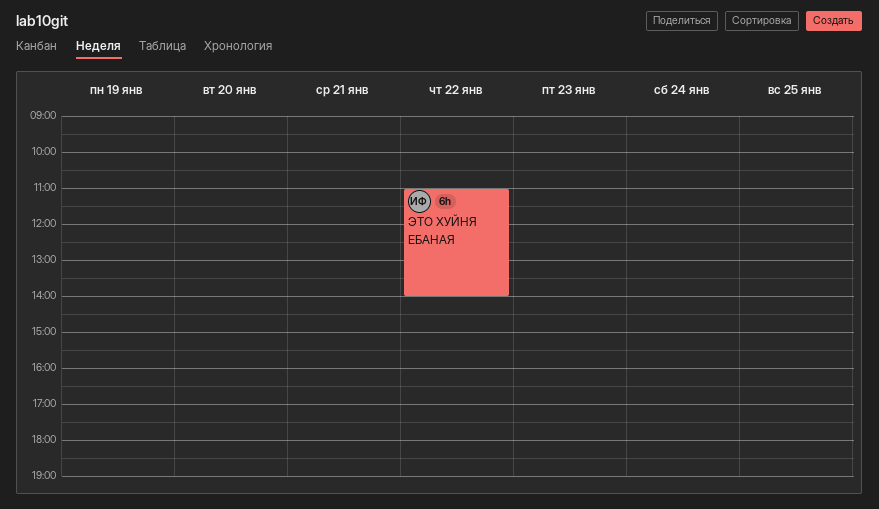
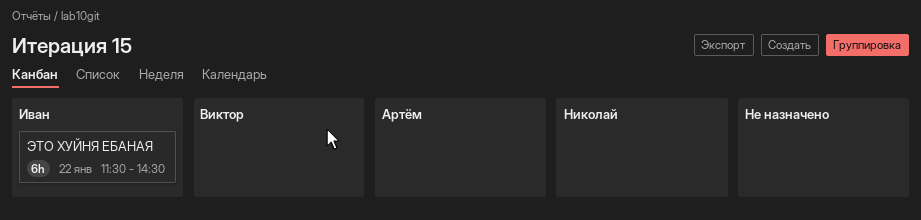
ЭТО ХУЙНЯ ЕБАНАЯ, begins: 11:00 -> 11:30
ЭТО ХУЙНЯ ЕБАНАЯ, ends: 14:00 -> 14:30

